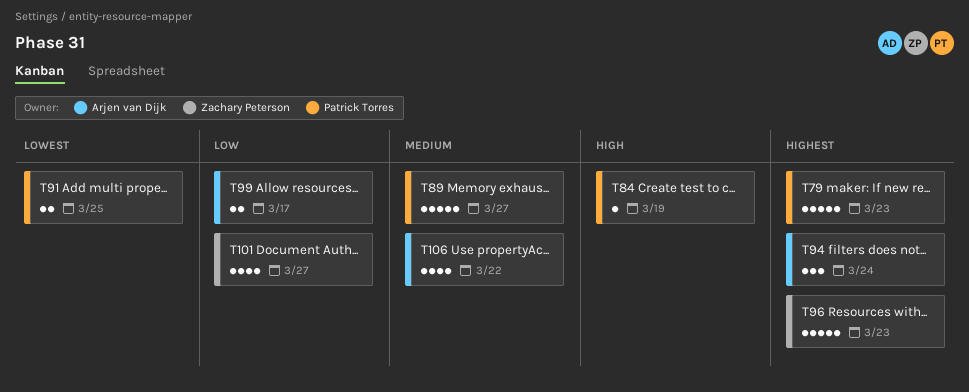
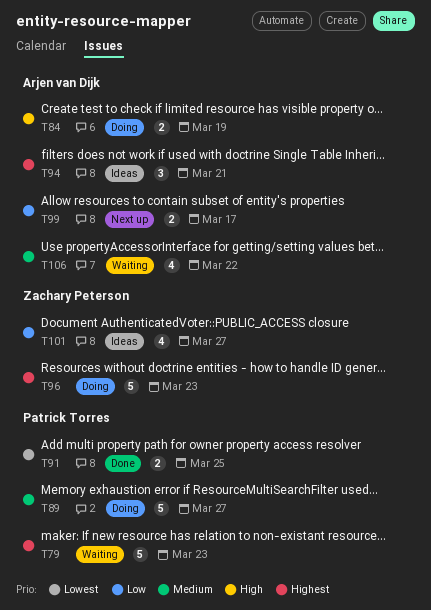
T84, owner: Patrick Torres -> Arjen van Dijk
T84, estimate: 1 -> 2
T94, due: Mar 24 -> Mar 21

